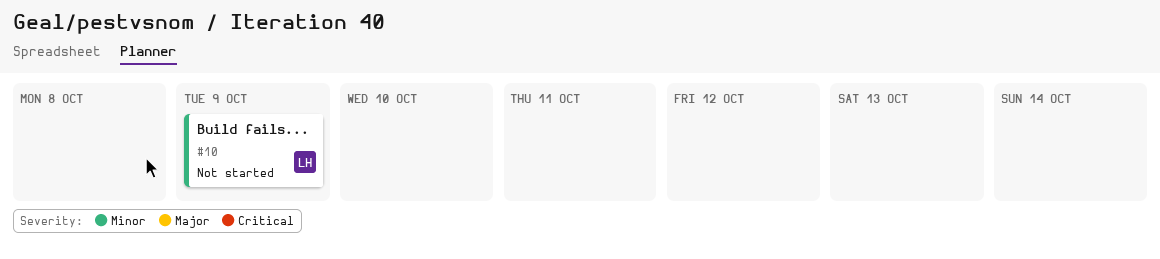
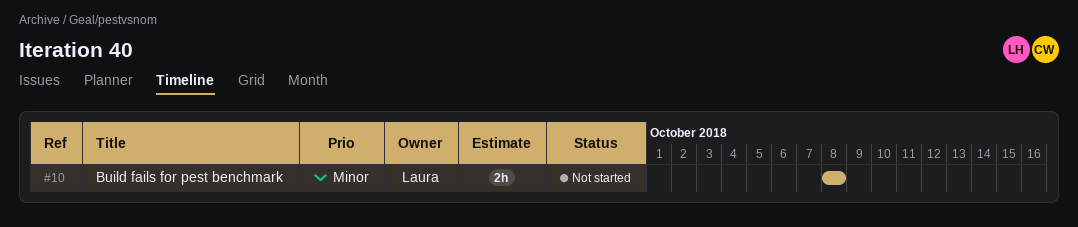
#10, due: Oct 9 -> Oct 8

